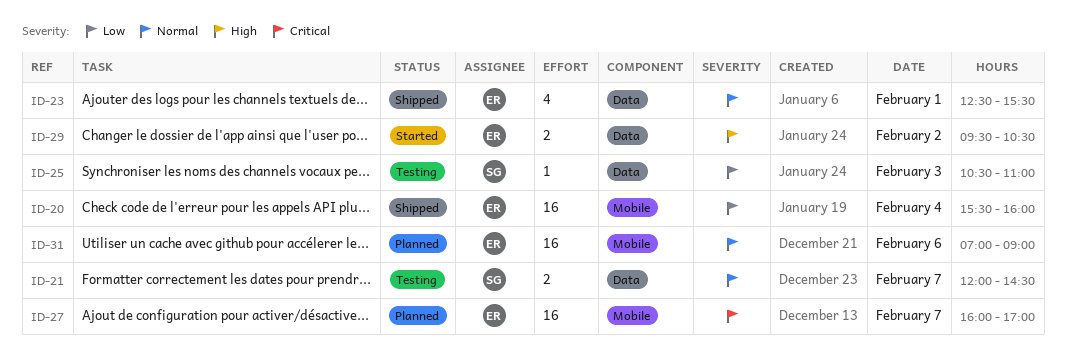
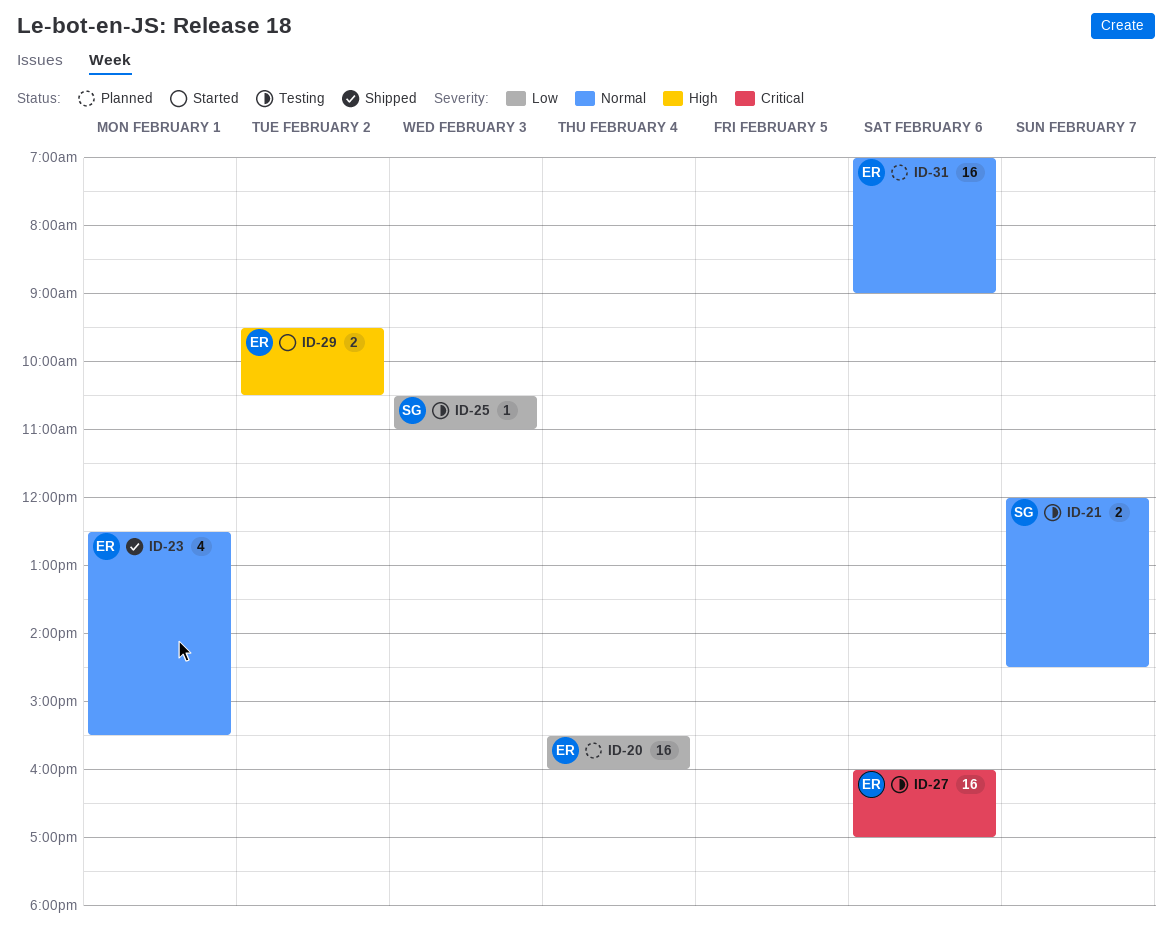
ID-20, status: Shipped -> Planned
ID-27, status: Planned -> Testing
ID-27, day: Feb 7 -> Feb 6

